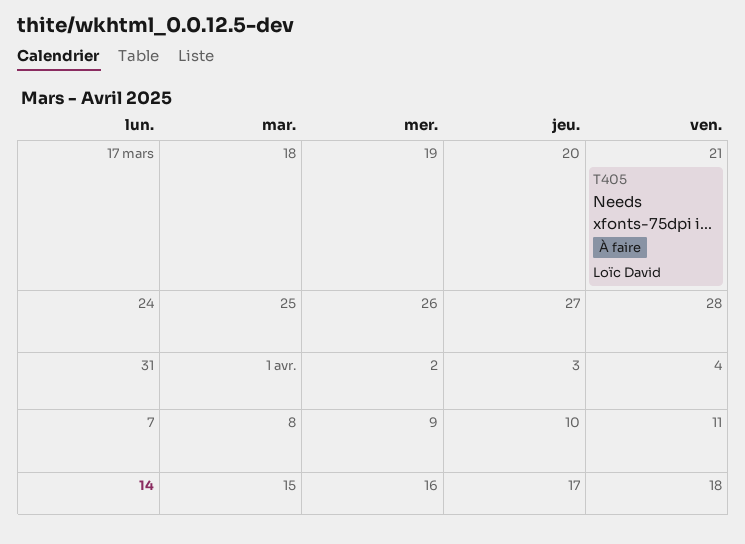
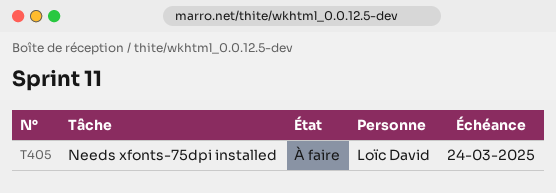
T405, due: Mar 21 -> Mar 24

